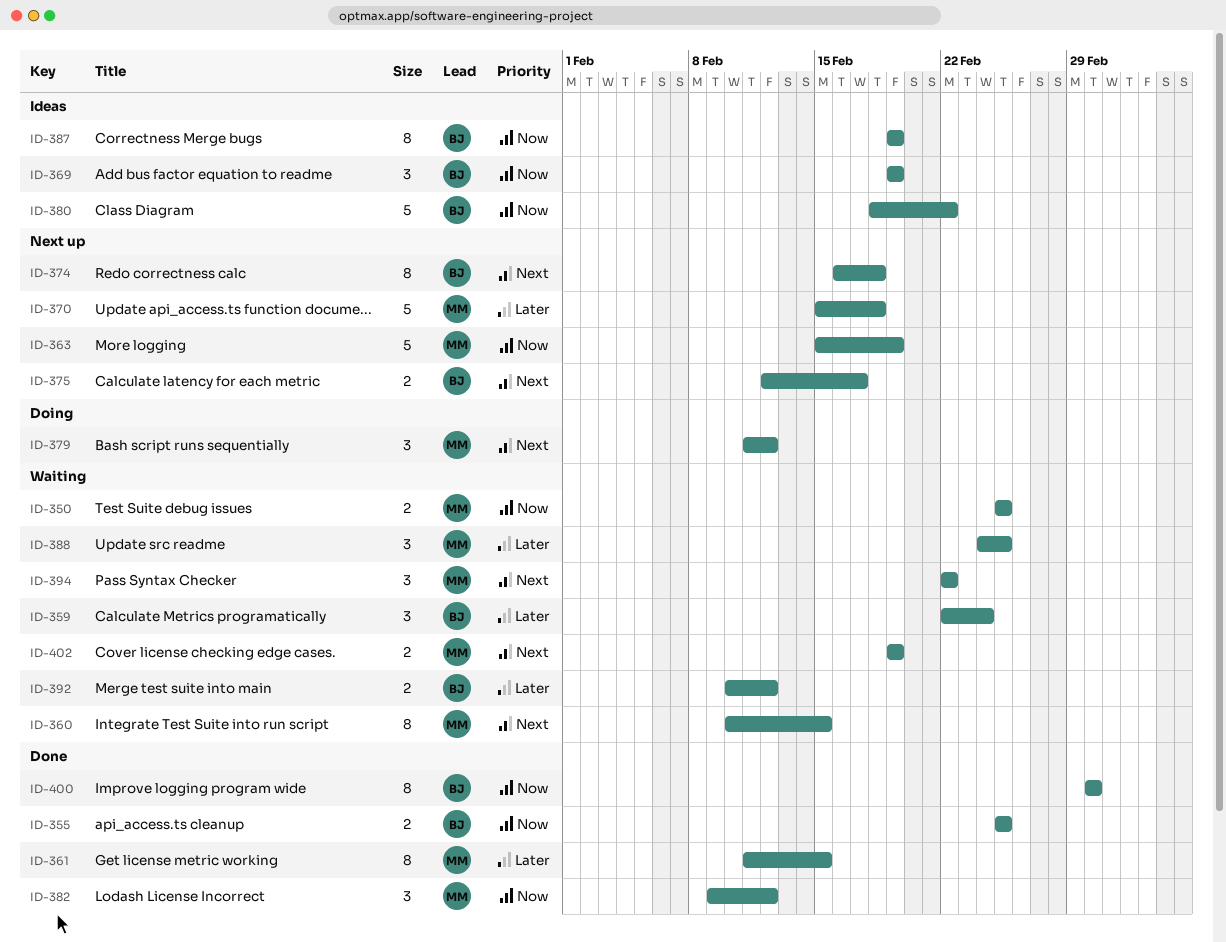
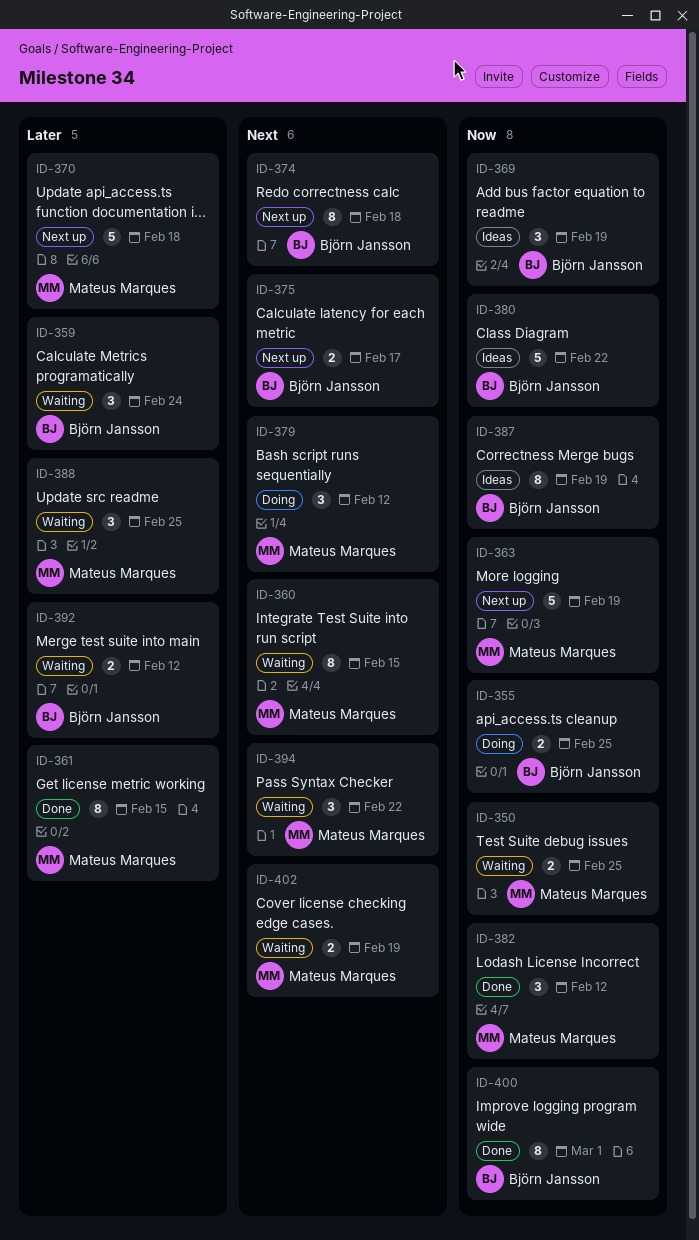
ID-355, status: Done -> Doing

